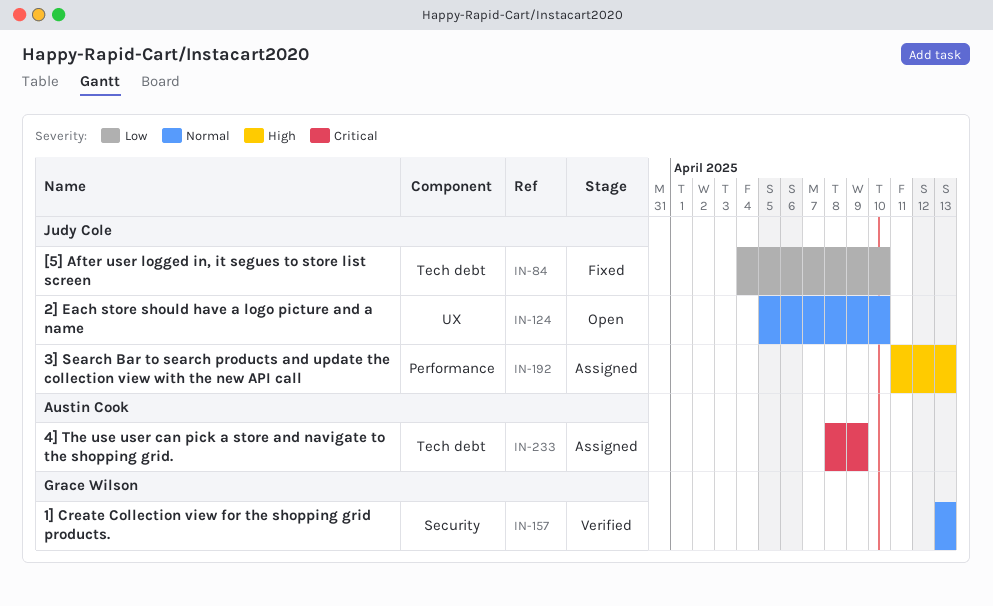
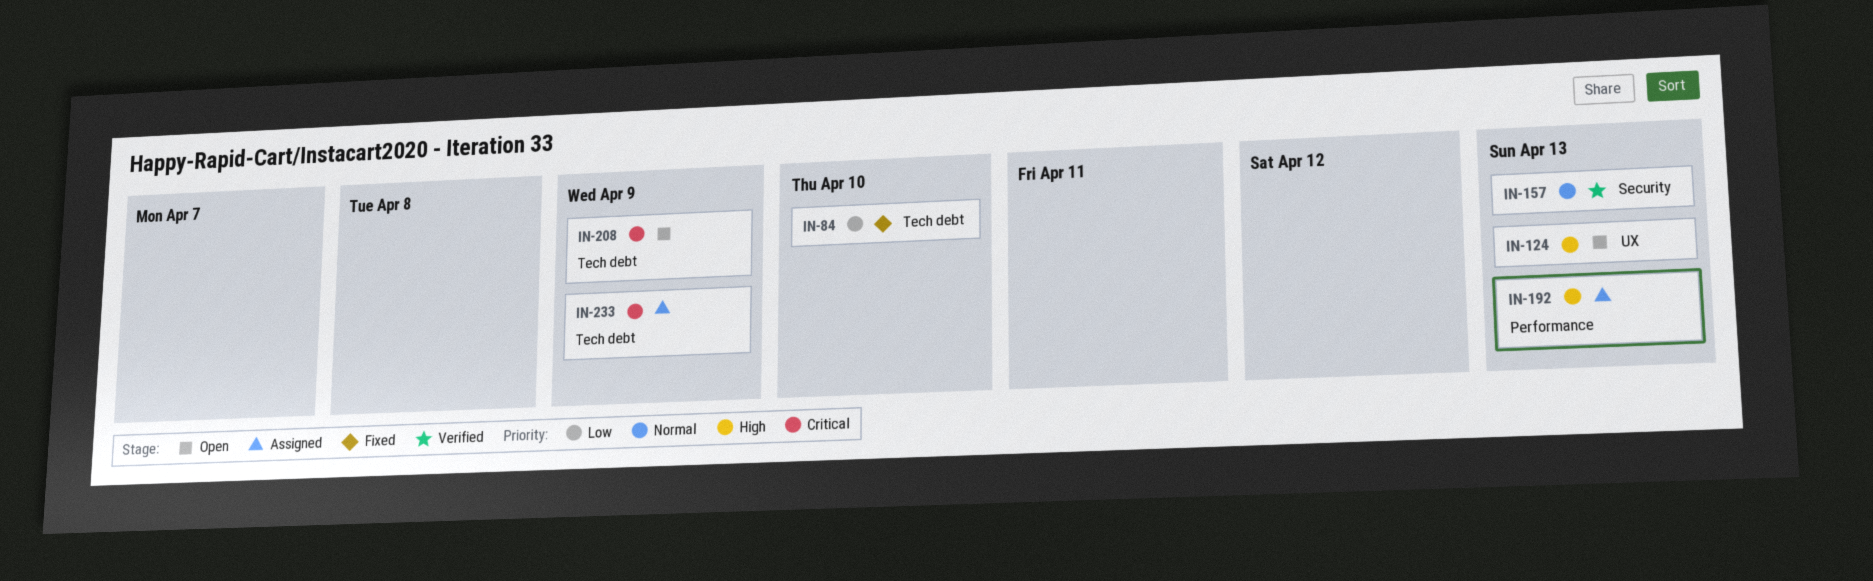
IN-124, priority: Normal -> High
IN-124, due: Apr 10 -> Apr 13
IN-208: none -> present

